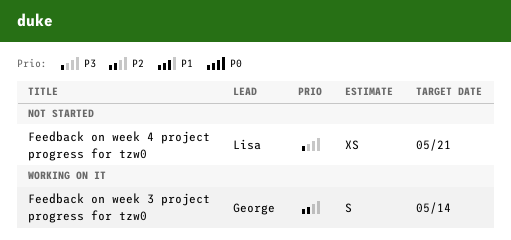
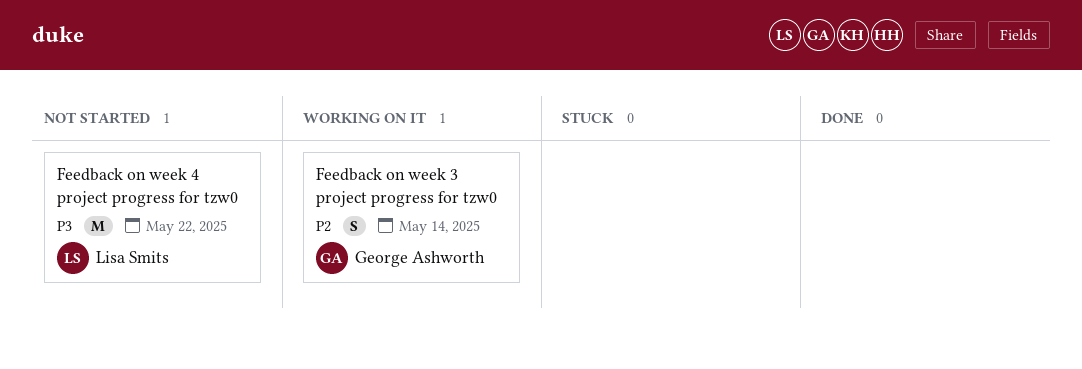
Feedback on week 4 project progress for tzw0, estimate: XS -> M
Feedback on week 4 project progress for tzw0, due: May 21 -> May 22

